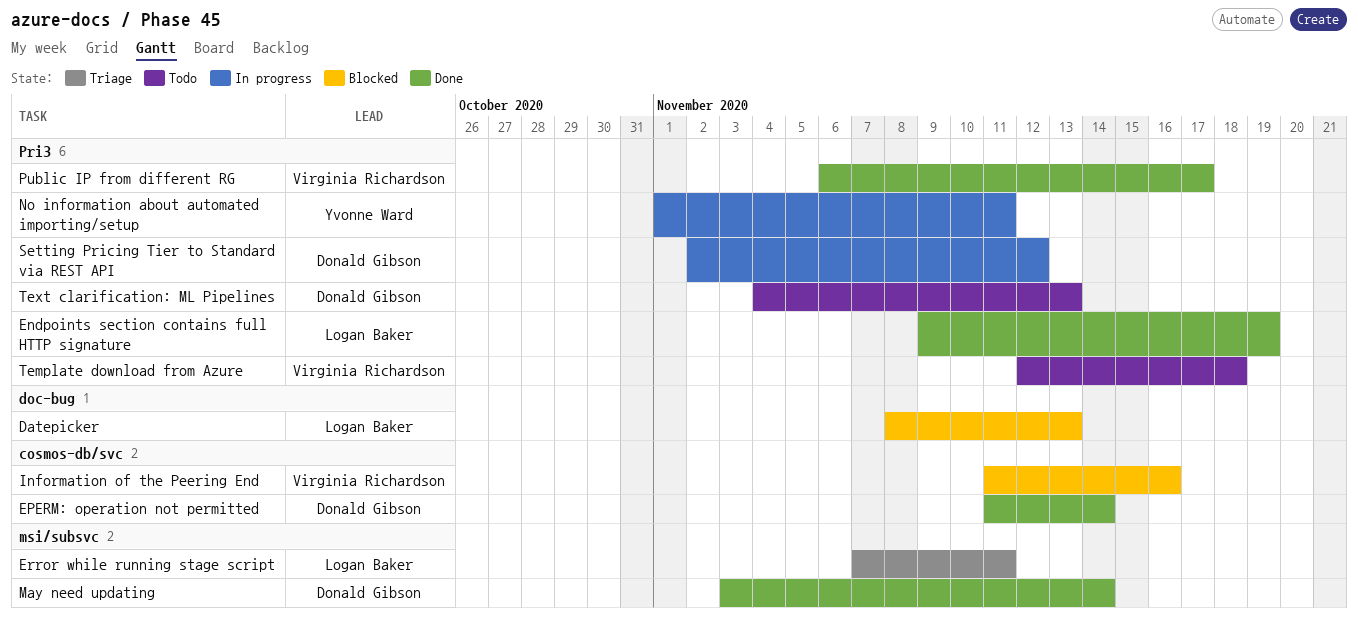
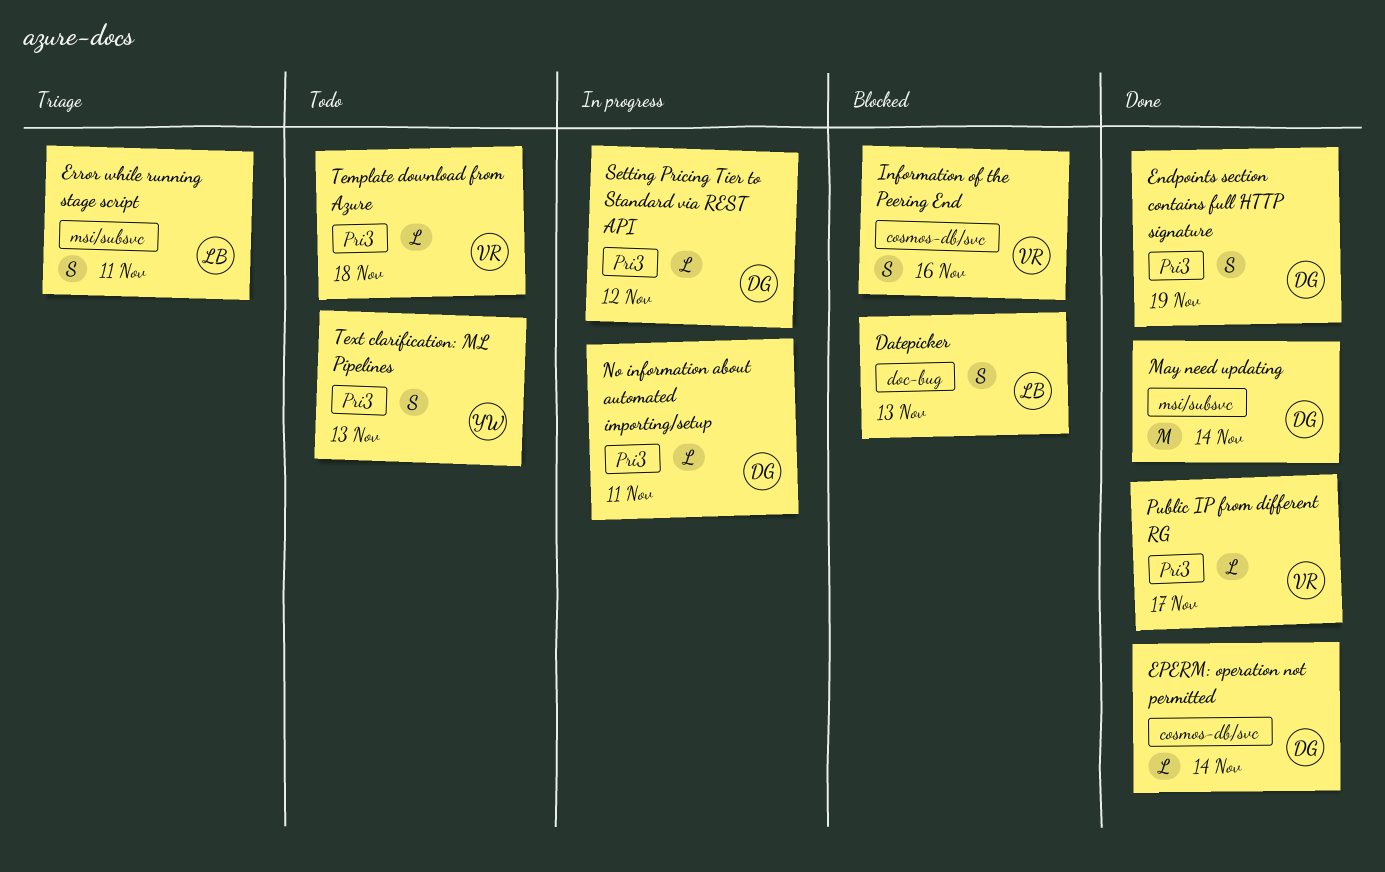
Endpoints section contains full HTTP signature, owner: Logan Baker -> Donald Gibson
No information about automated importing/setup, owner: Yvonne Ward -> Donald Gibson
Text clarification: ML Pipelines, owner: Donald Gibson -> Yvonne Ward

